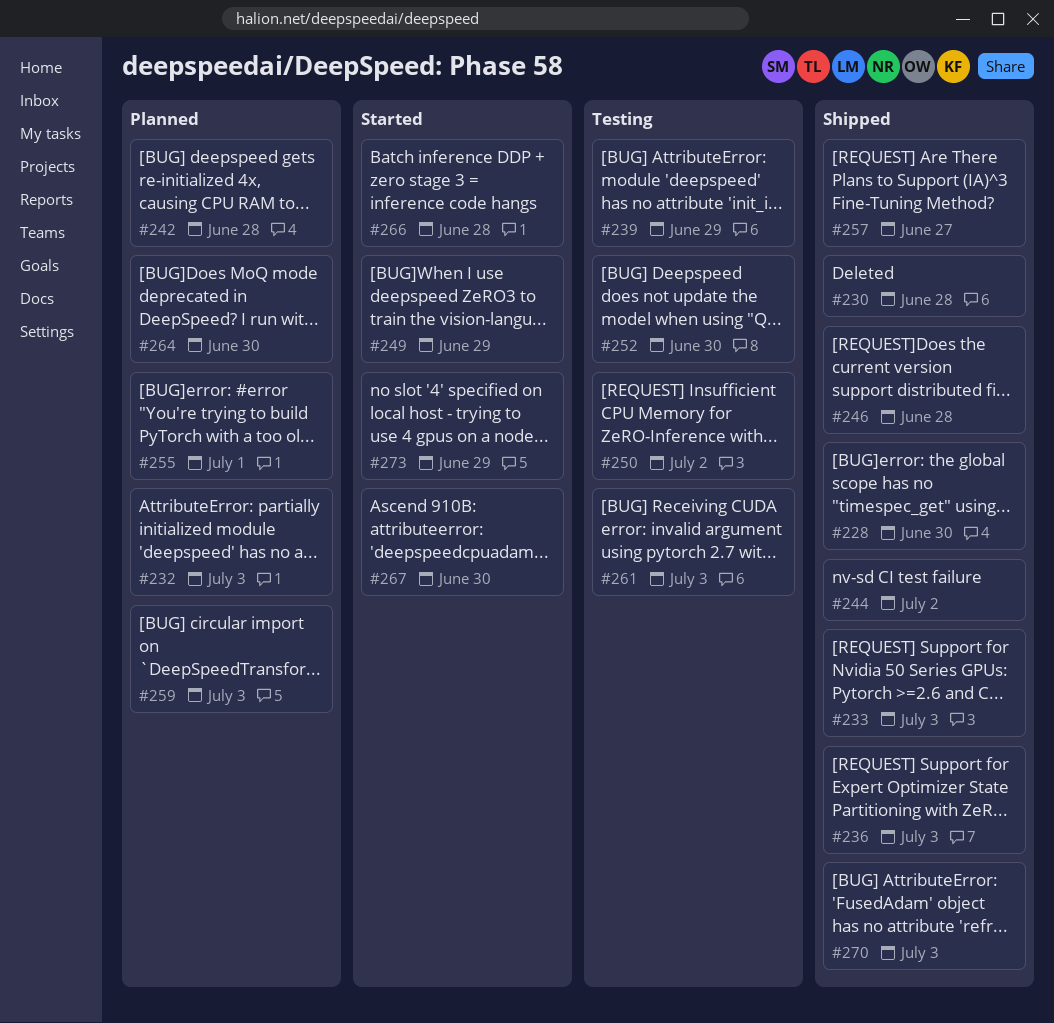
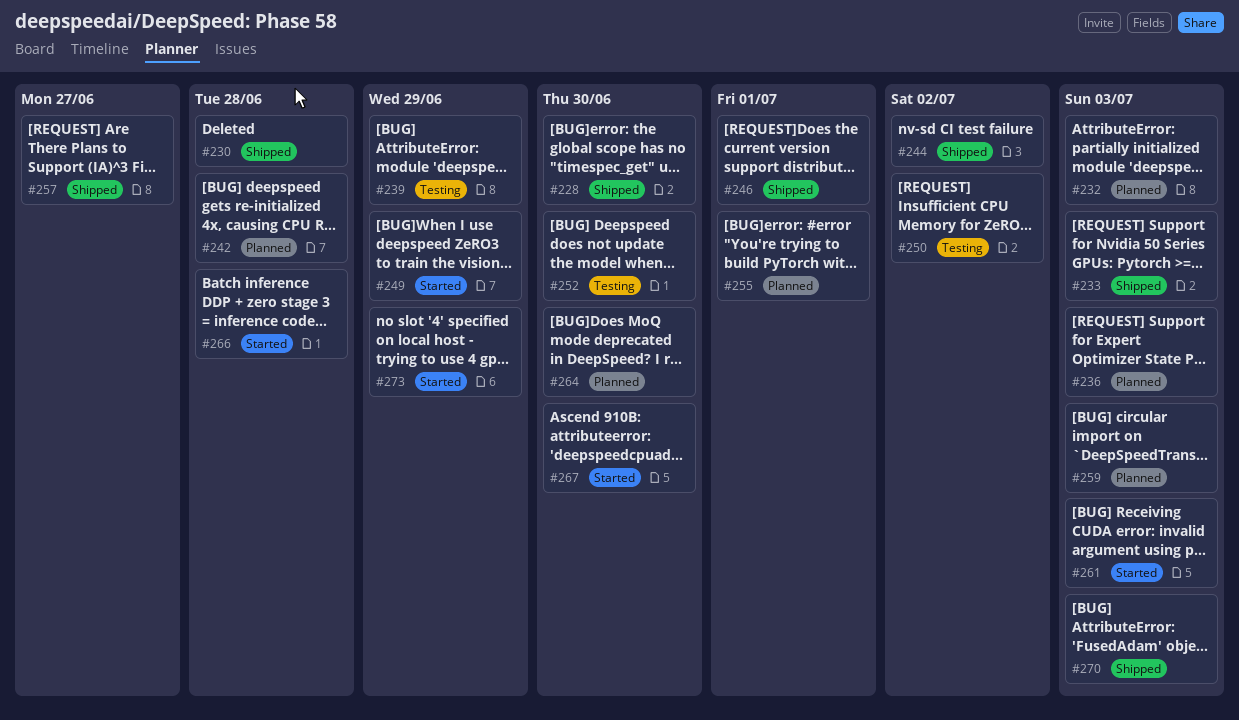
#236, status: Shipped -> Planned
#246, due: Jun 28 -> Jul 1
#261, status: Testing -> Started

